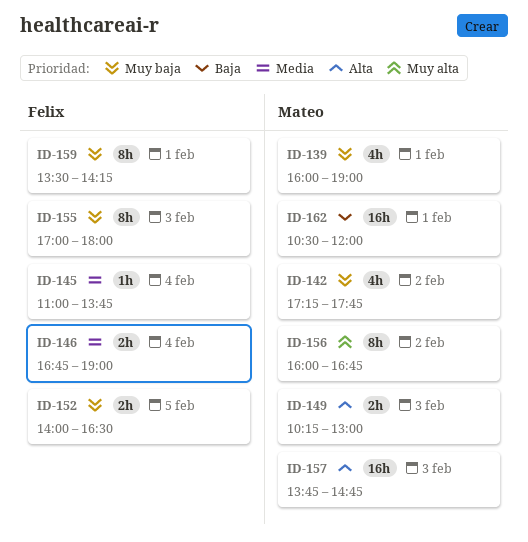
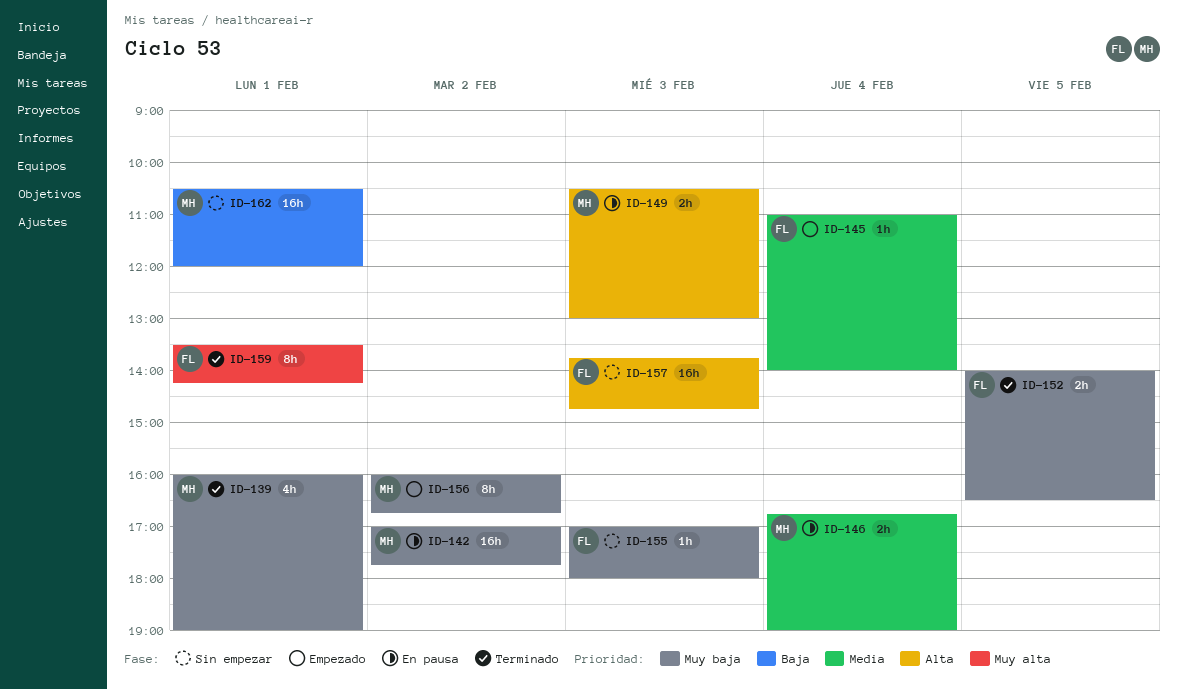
ID-142, estimate: 4h -> 16h
ID-142, begins: 17:15 -> 17:00
ID-145, ends: 13:45 -> 14:00
ID-146, owner: Felix -> Mateo
ID-149, begins: 10:15 -> 10:30
ID-155, estimate: 8h -> 1h
ID-156, priority: Muy alta -> Muy baja
ID-157, owner: Mateo -> Felix
ID-159, priority: Muy baja -> Muy alta

